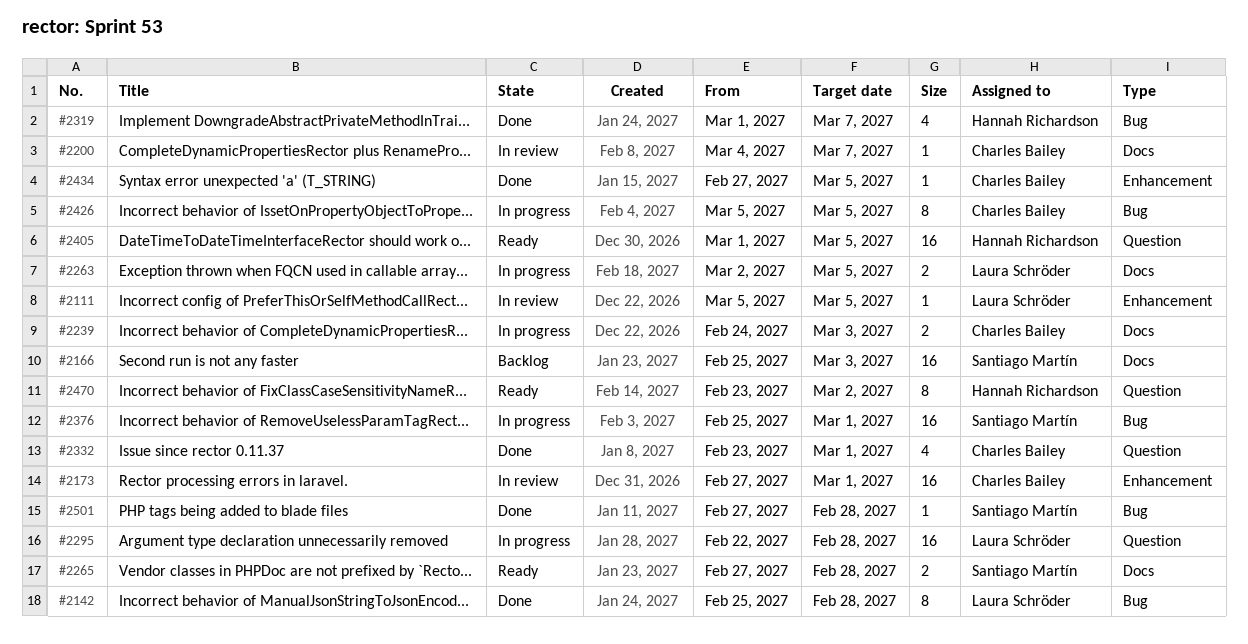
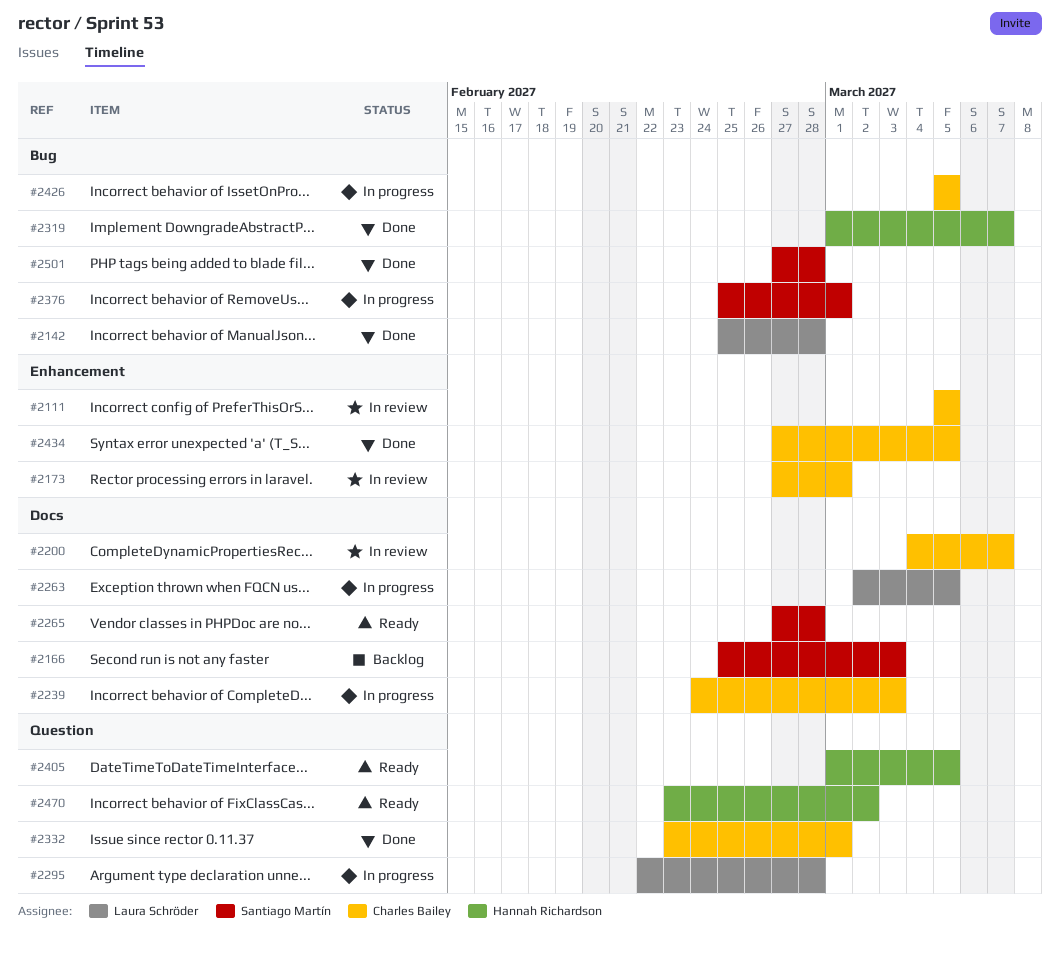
#2111, owner: Laura Schröder -> Charles Bailey

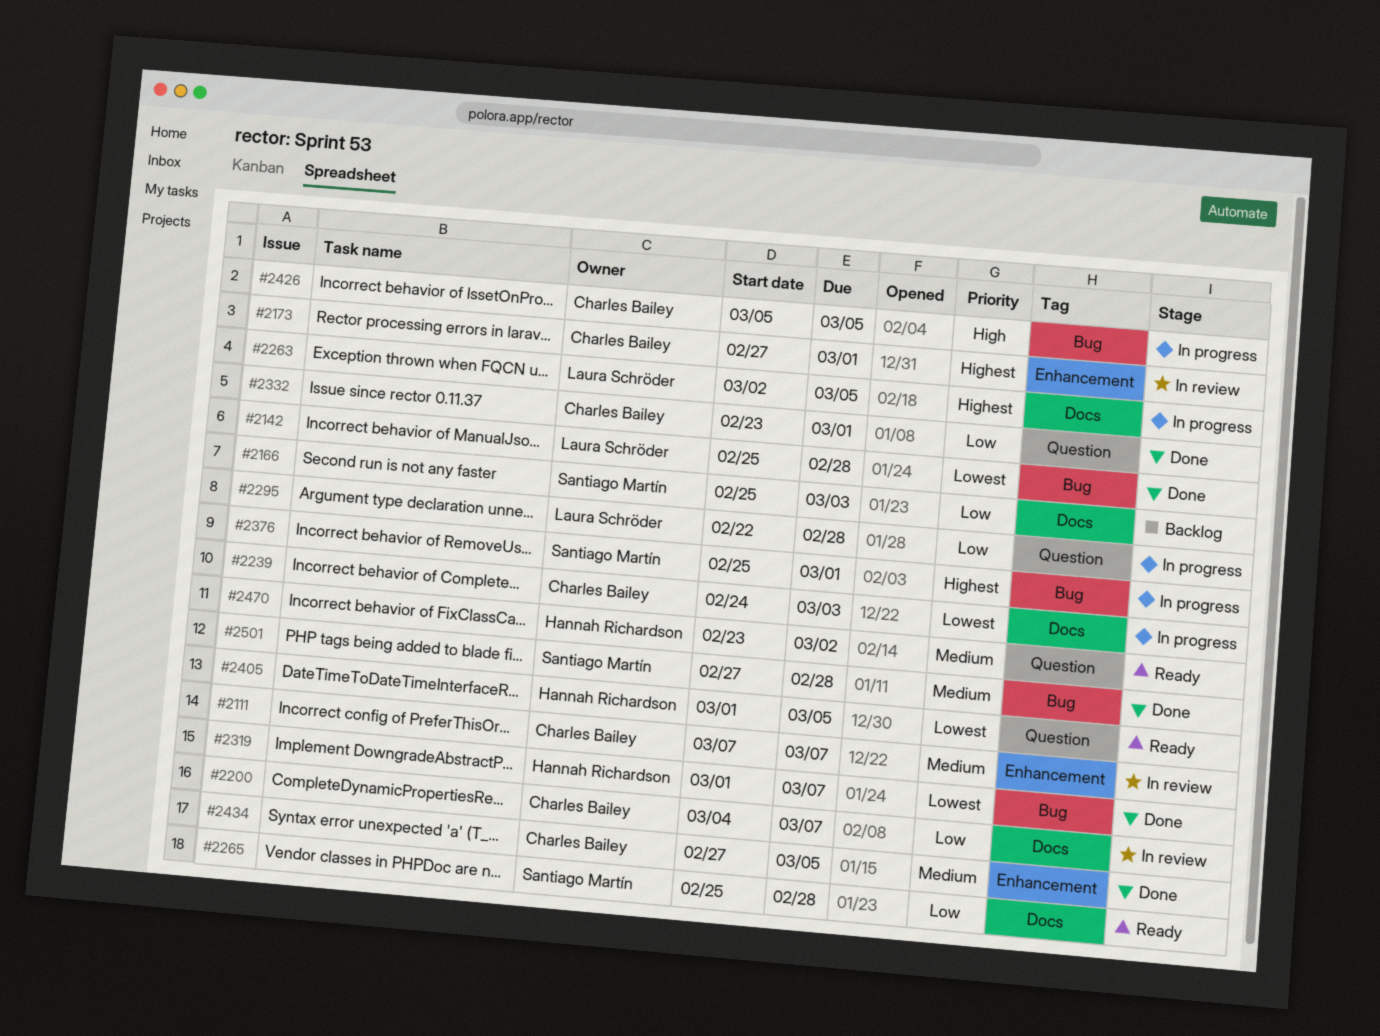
#2111, start: Mar 5 -> Mar 7
#2111, due: Mar 5 -> Mar 7
#2265, start: Feb 27 -> Feb 25

